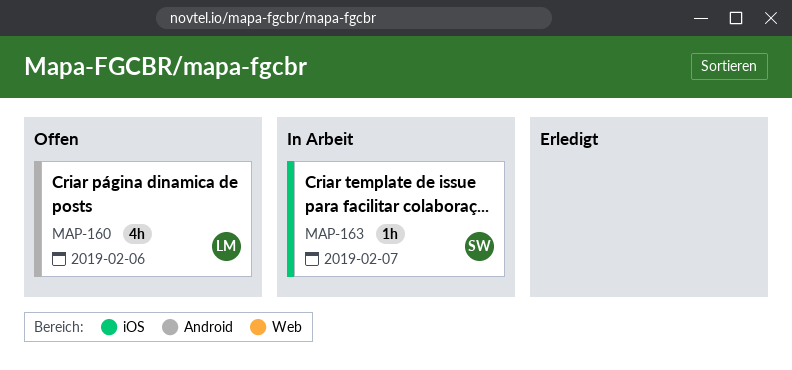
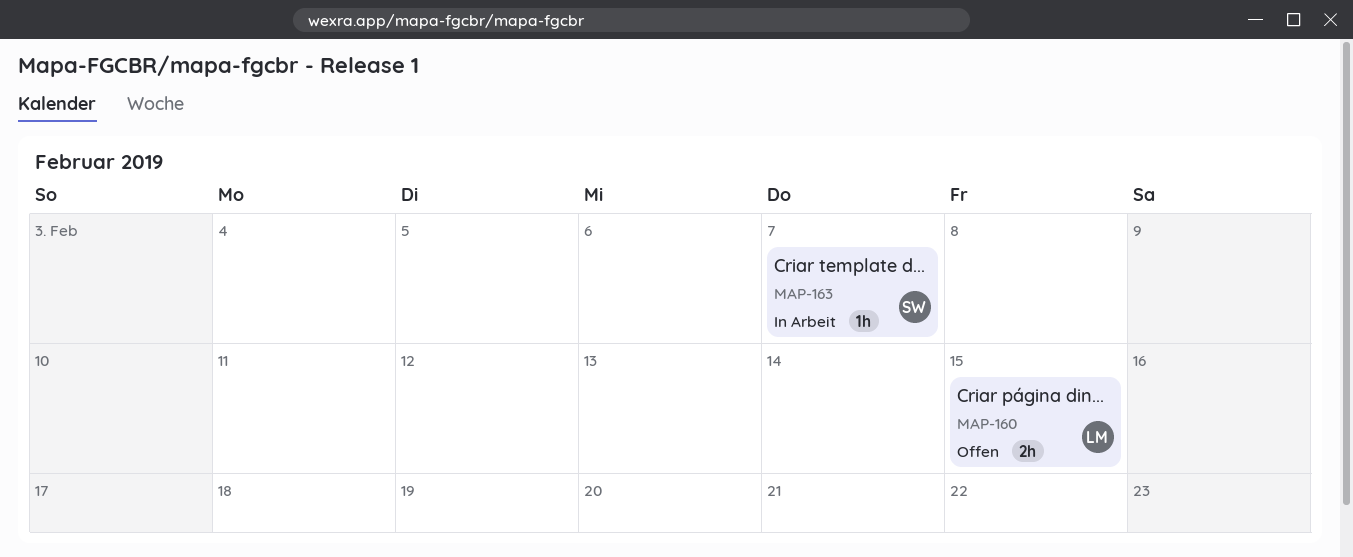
MAP-160, estimate: 4h -> 2h
MAP-160, due: Feb 6 -> Feb 15

